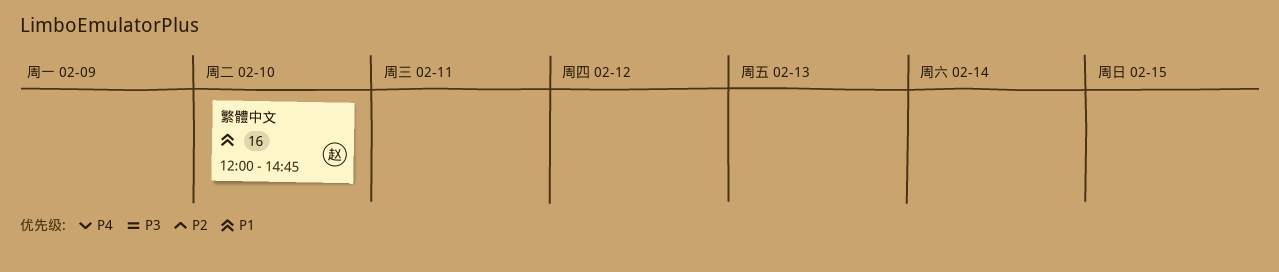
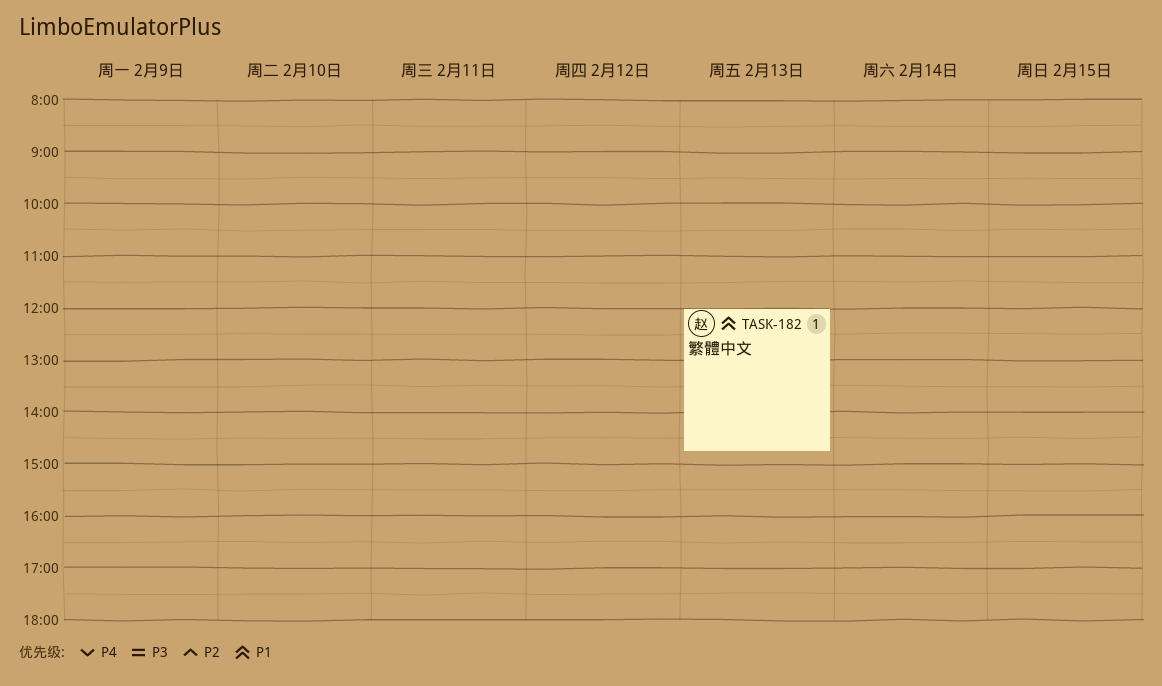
繁體中文, estimate: 16 -> 1
繁體中文, day: Feb 10 -> Feb 13

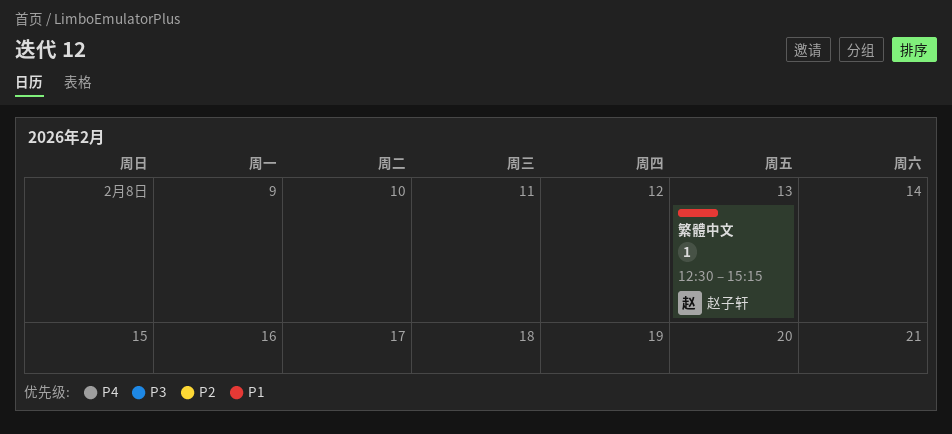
繁體中文, begins: 12:00 -> 12:30
繁體中文, ends: 14:45 -> 15:15

